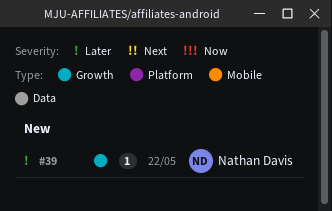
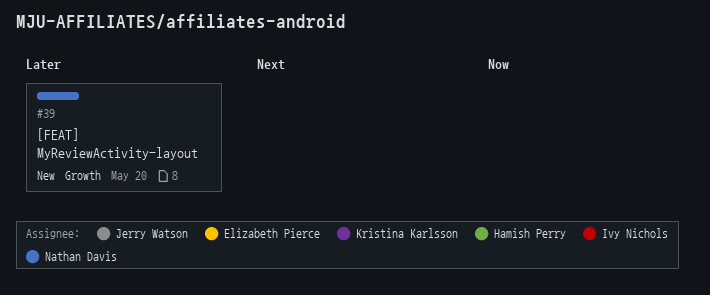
#39, due: May 22 -> May 20

